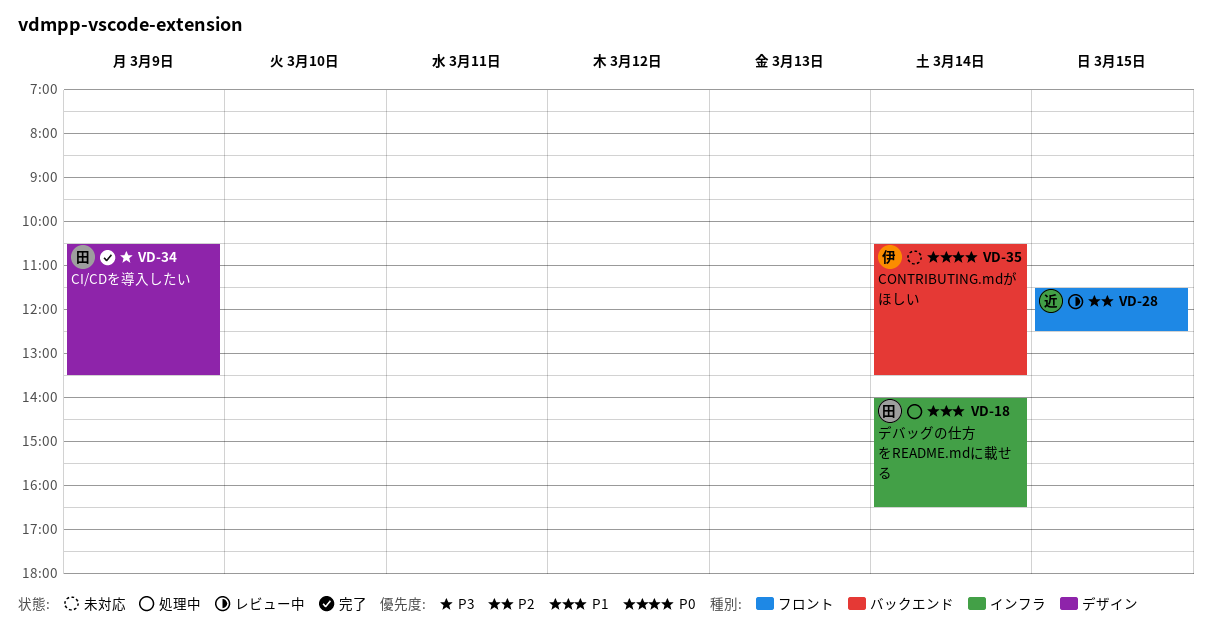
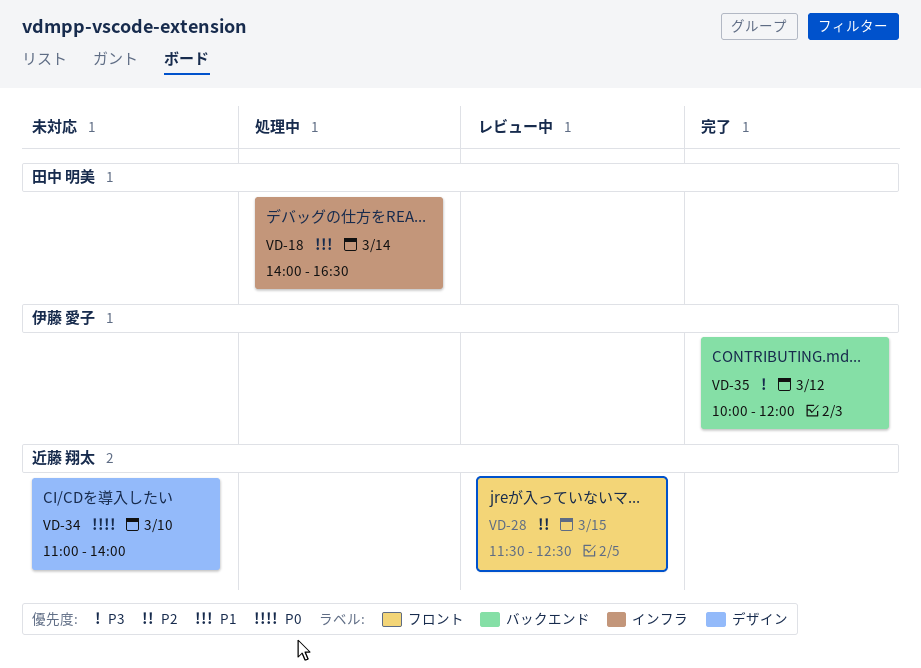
VD-34, status: 完了 -> 未対応
VD-34, owner: 田中 明美 -> 近藤 翔太
VD-34, priority: P3 -> P0
VD-34, day: Mar 9 -> Mar 10
VD-34, begins: 10:30 -> 11:00
VD-34, ends: 13:30 -> 14:00
VD-35, status: 未対応 -> 完了
VD-35, priority: P0 -> P3
VD-35, day: Mar 14 -> Mar 12
VD-35, begins: 10:30 -> 10:00
VD-35, ends: 13:30 -> 12:00

